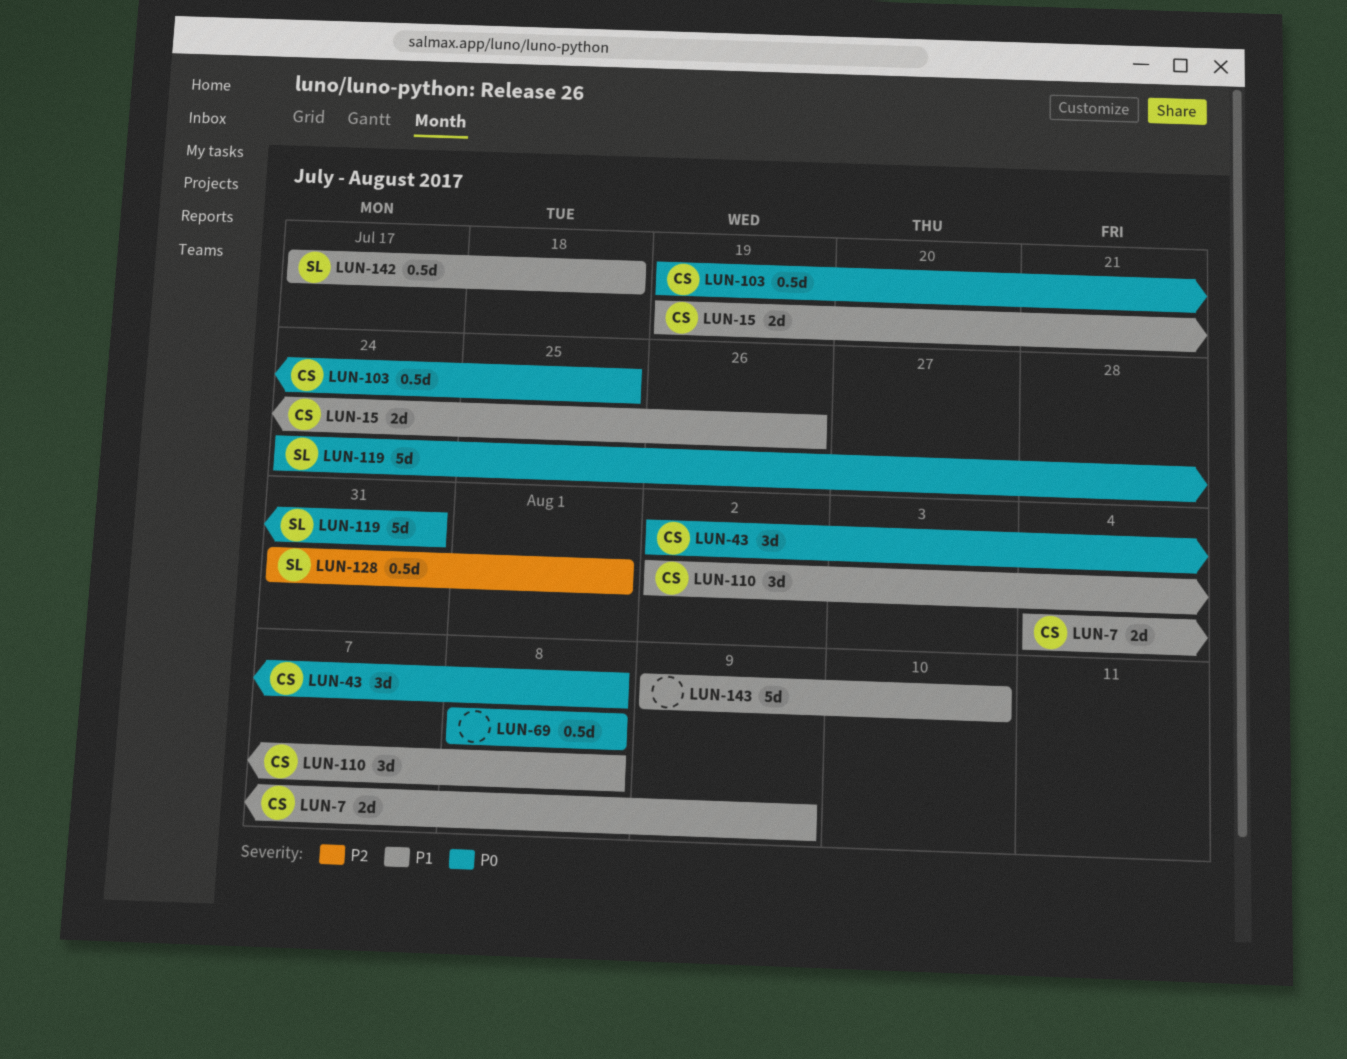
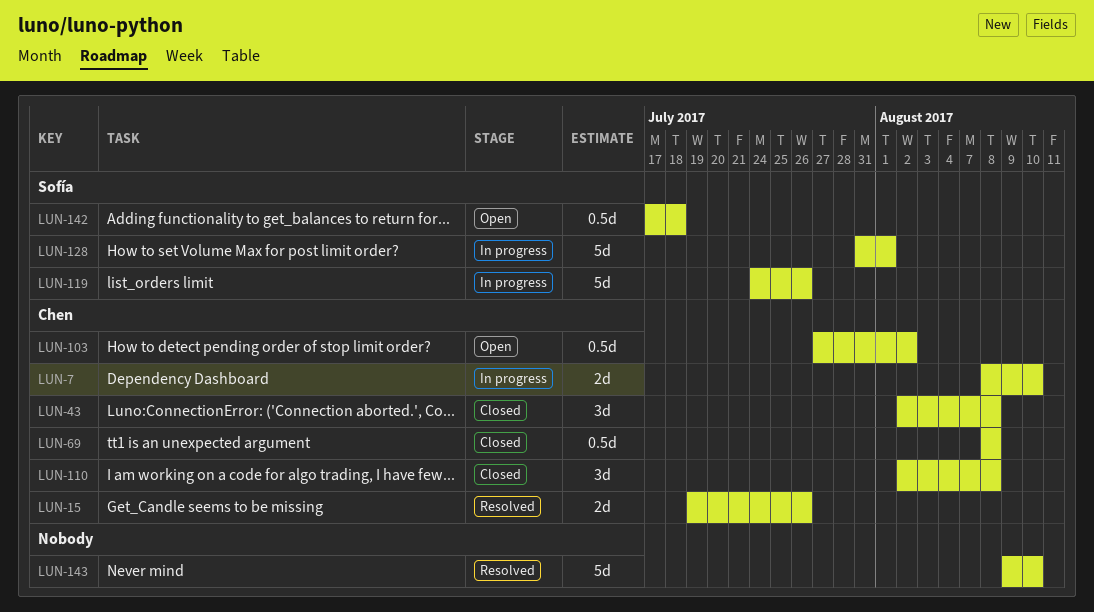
LUN-7, start: Aug 4 -> Aug 8
LUN-7, due: Aug 9 -> Aug 10
LUN-69, owner: none -> Chen
LUN-103, start: Jul 19 -> Jul 27
LUN-103, due: Jul 25 -> Aug 2
LUN-119, due: Jul 31 -> Jul 26
LUN-128, estimate: 0.5d -> 5d

